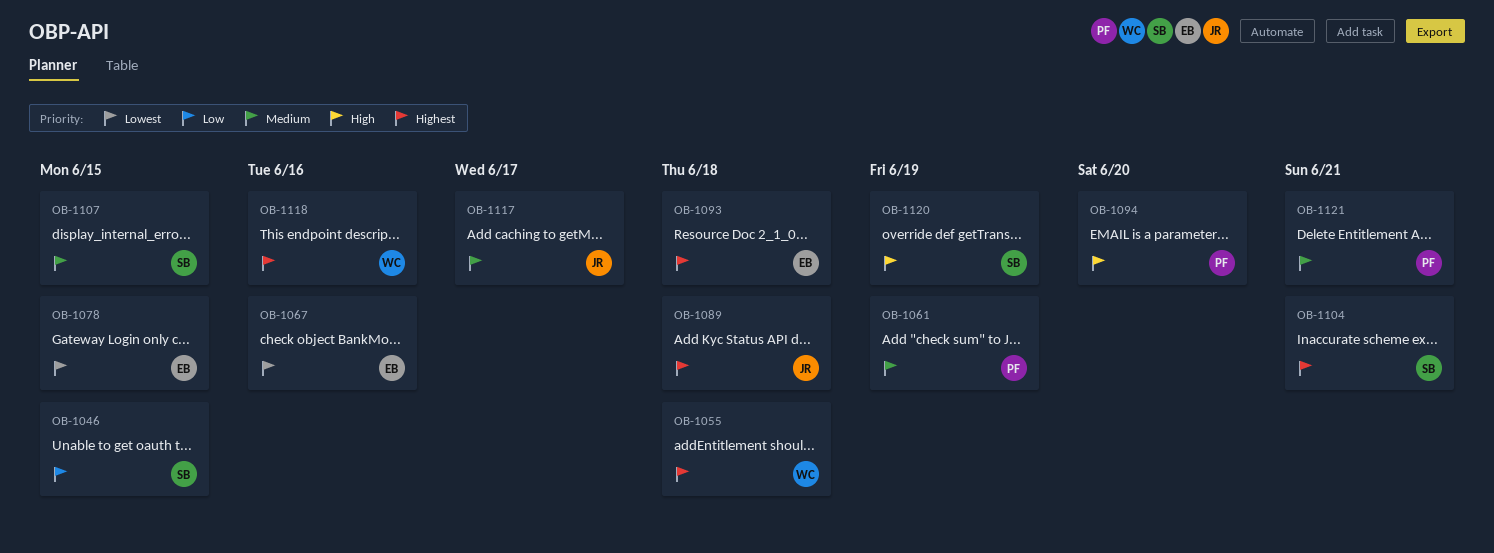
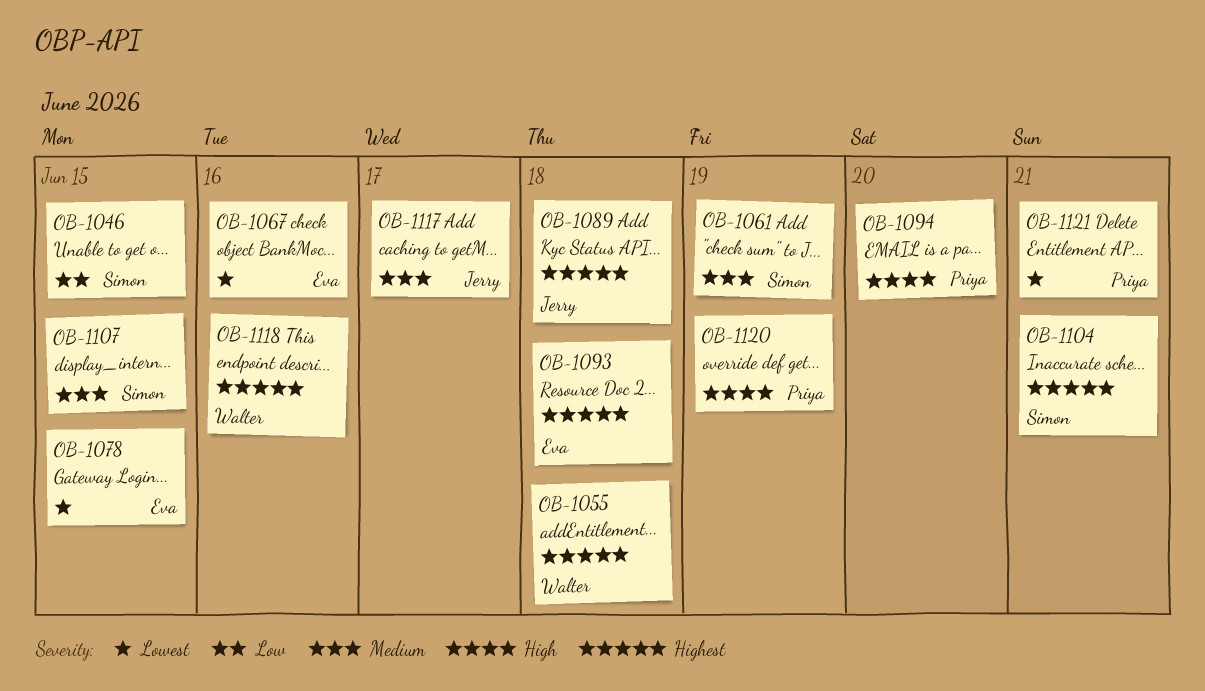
OB-1061, owner: Priya -> Simon
OB-1120, owner: Simon -> Priya
OB-1121, priority: Medium -> Lowest

